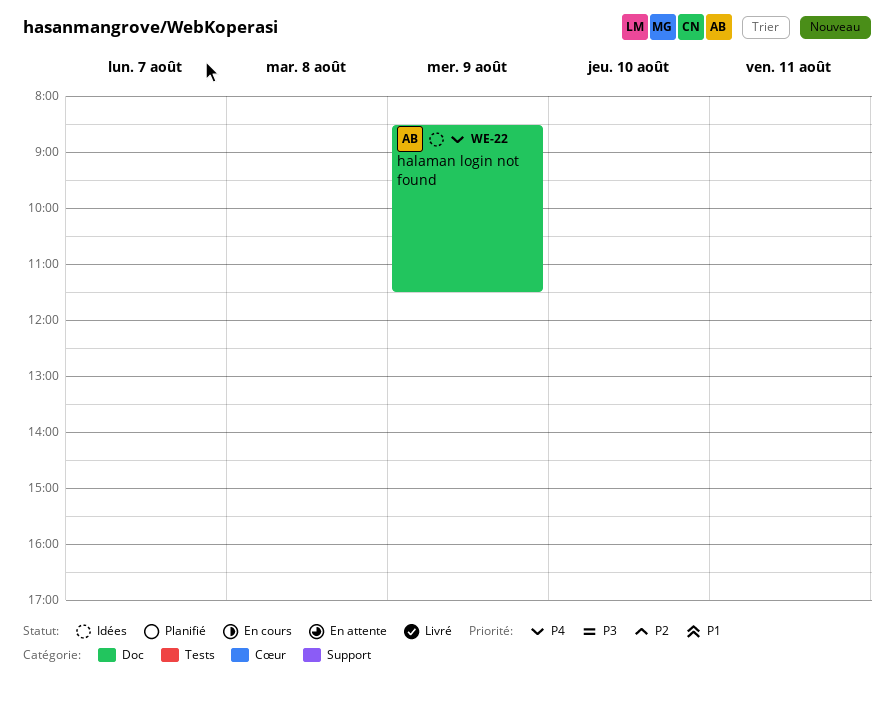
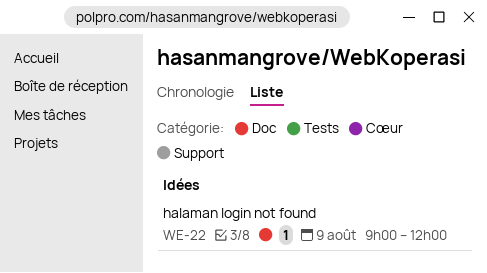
WE-22, begins: 08:30 -> 09:00
WE-22, ends: 11:30 -> 12:00

